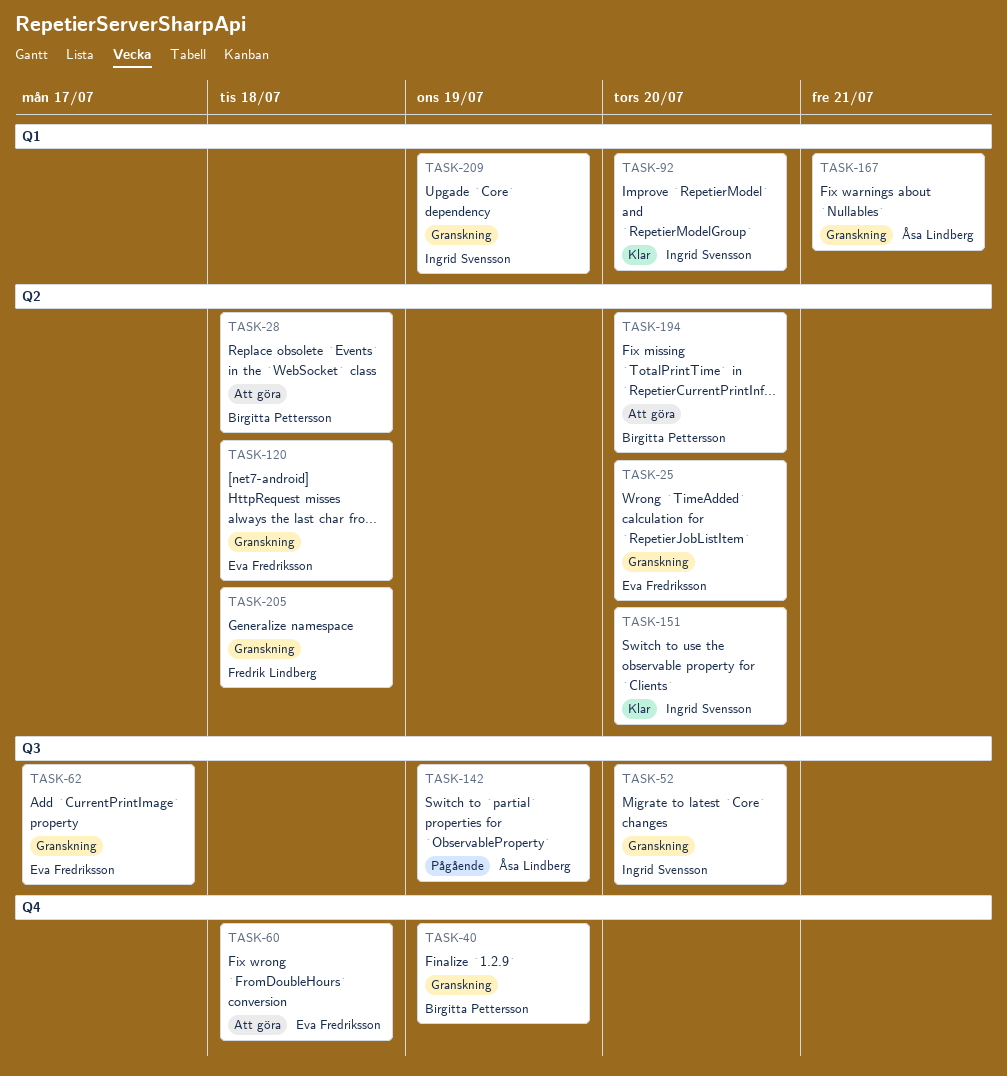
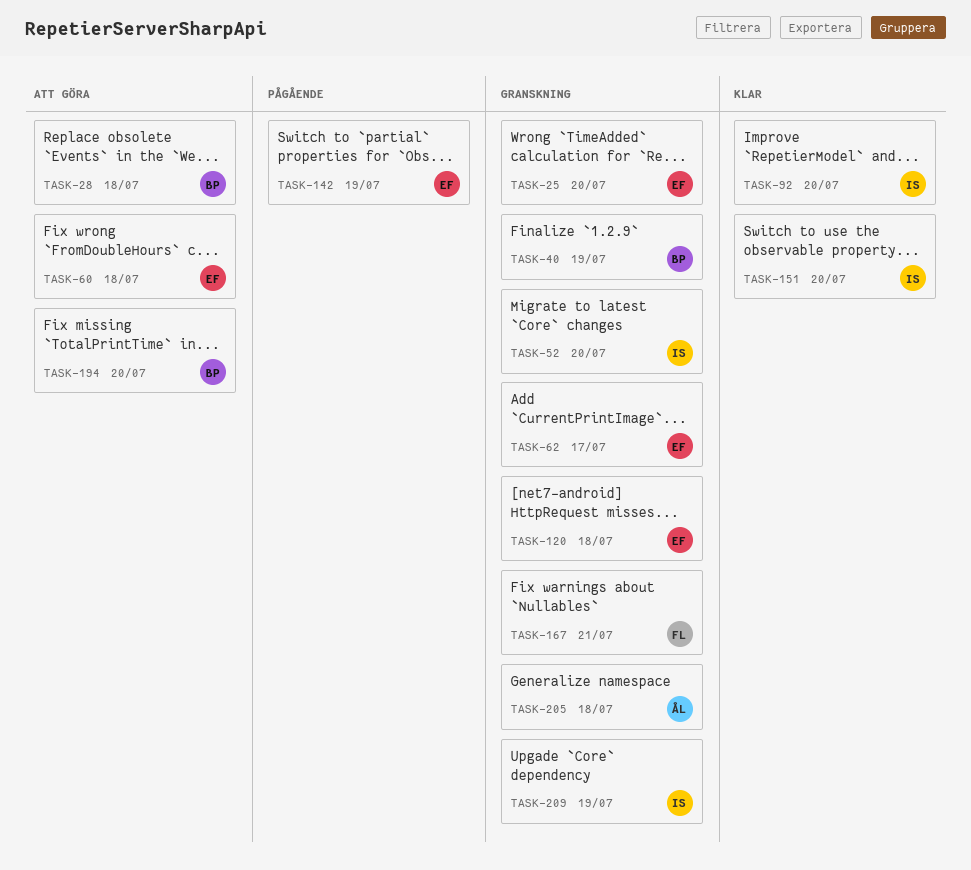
TASK-142, owner: Åsa Lindberg -> Eva Fredriksson
TASK-167, owner: Åsa Lindberg -> Fredrik Lindberg
TASK-205, owner: Fredrik Lindberg -> Åsa Lindberg

